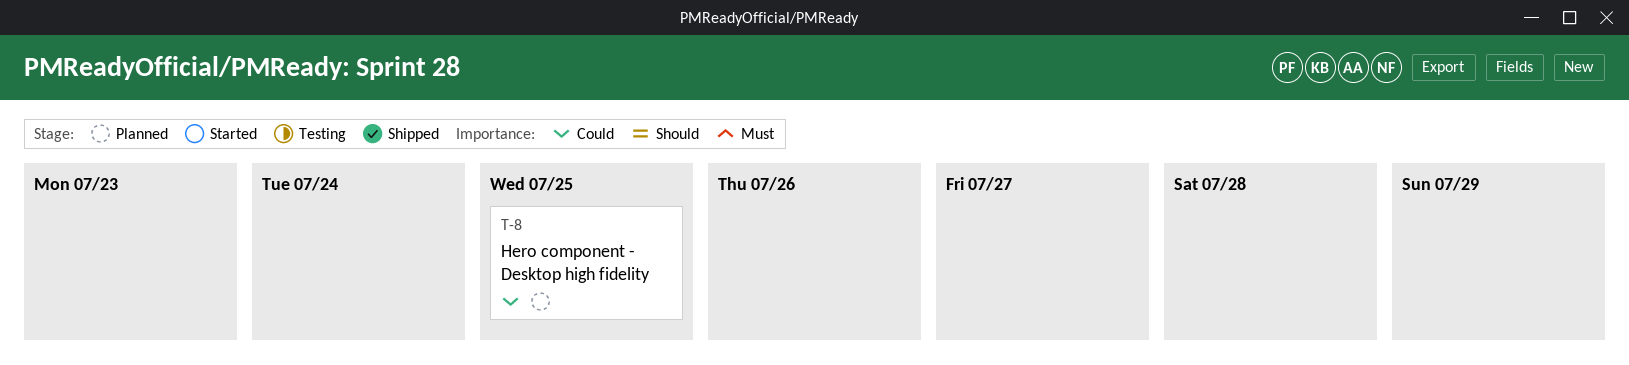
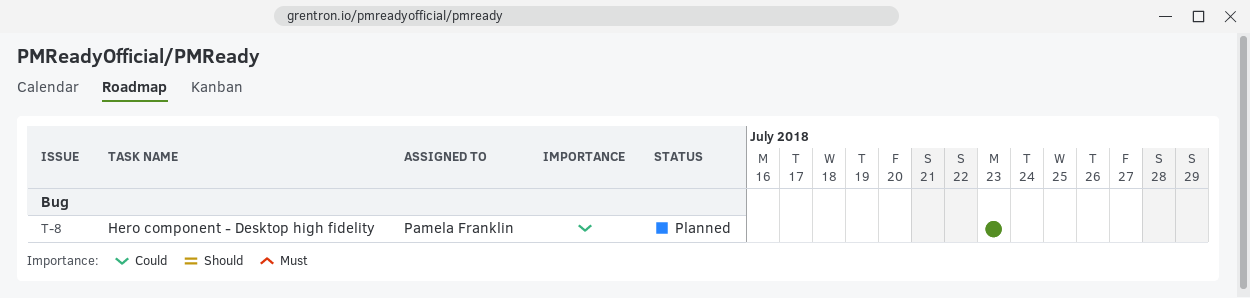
T-8, due: Jul 25 -> Jul 23

